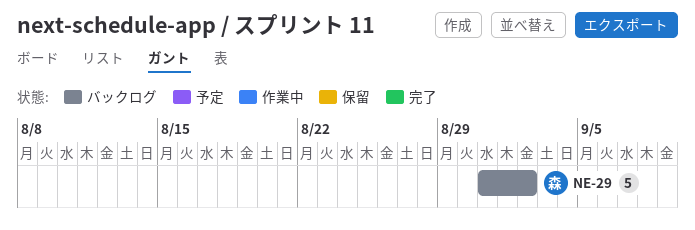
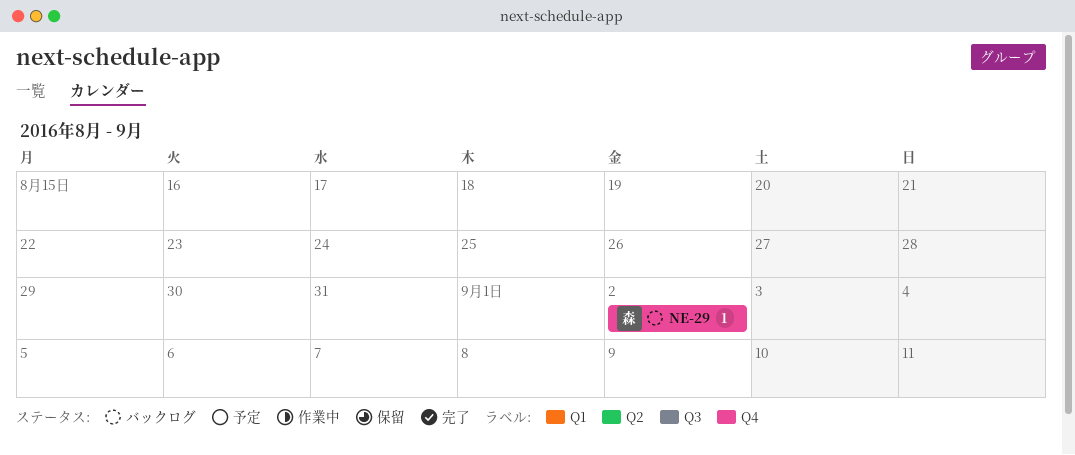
NE-29, estimate: 5 -> 1
NE-29, start: Aug 31 -> Sep 2

